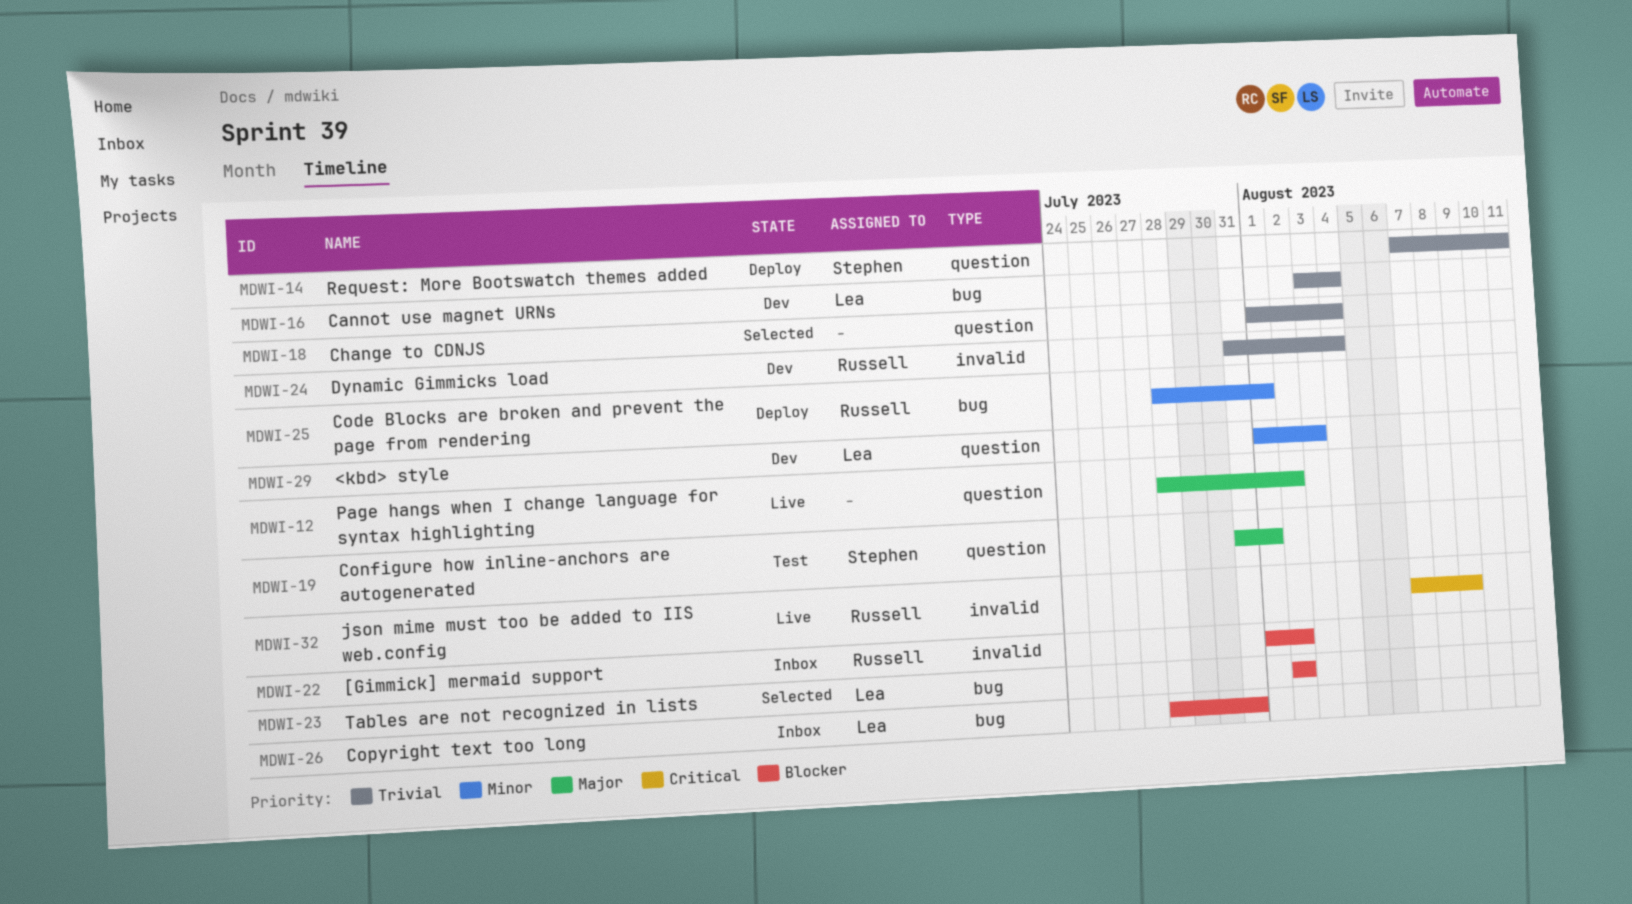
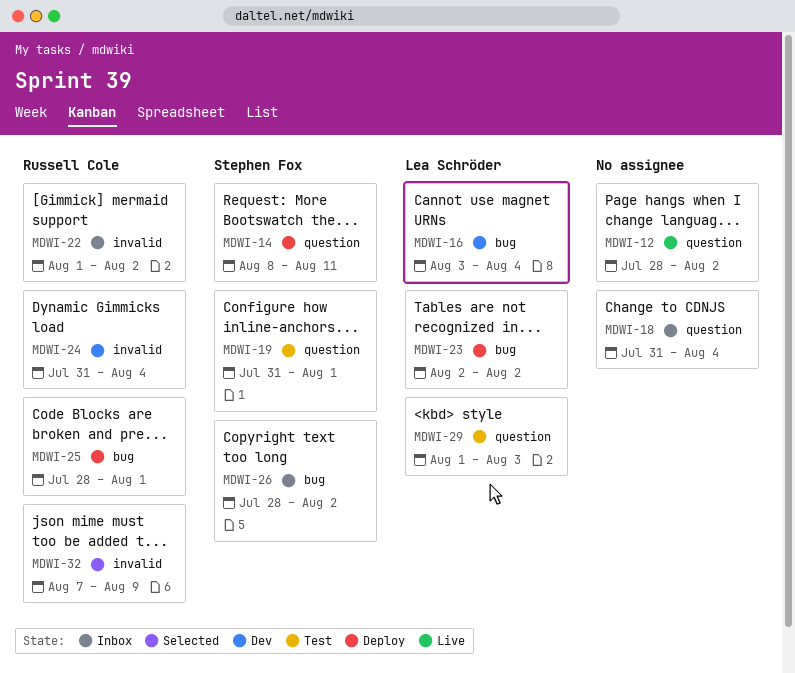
MDWI-14, start: Aug 7 -> Aug 8
MDWI-18, status: Selected -> Inbox
MDWI-18, start: Aug 1 -> Jul 31
MDWI-23, status: Selected -> Deploy
MDWI-26, owner: Lea Schröder -> Stephen Fox
MDWI-26, due: Jul 31 -> Aug 2
MDWI-29, status: Dev -> Test
MDWI-32, status: Live -> Selected

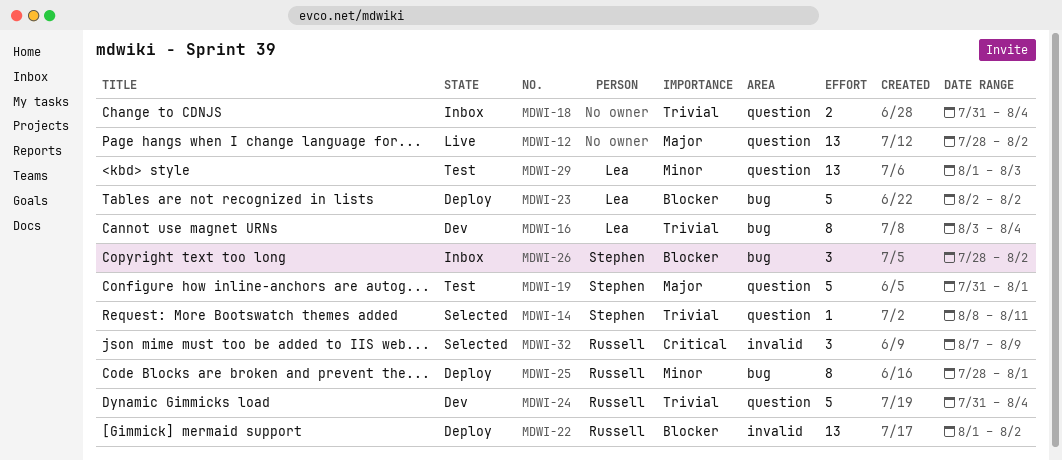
MDWI-14, status: Deploy -> Selected
MDWI-22, status: Inbox -> Deploy
MDWI-24, label: invalid -> question

